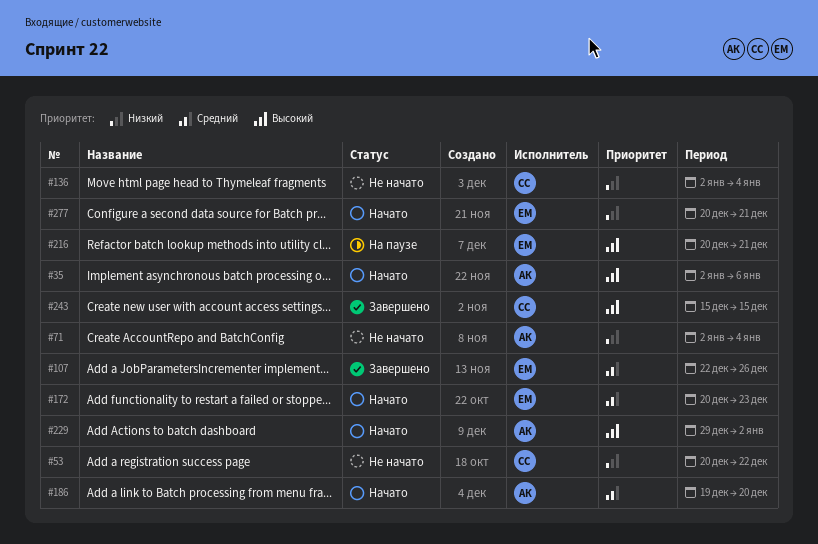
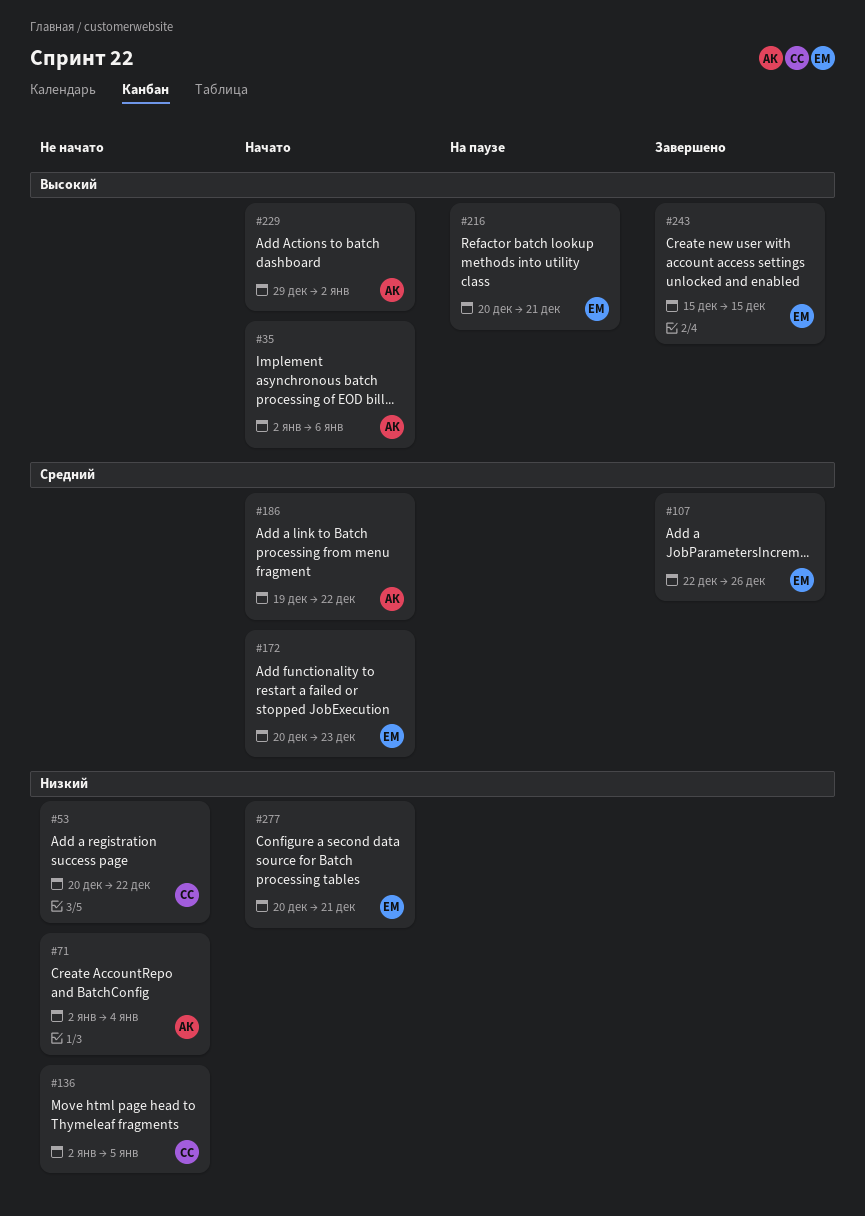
#136, due: Jan 4 -> Jan 5
#186, due: Dec 20 -> Dec 22
#243, owner: СС -> ЕМ

